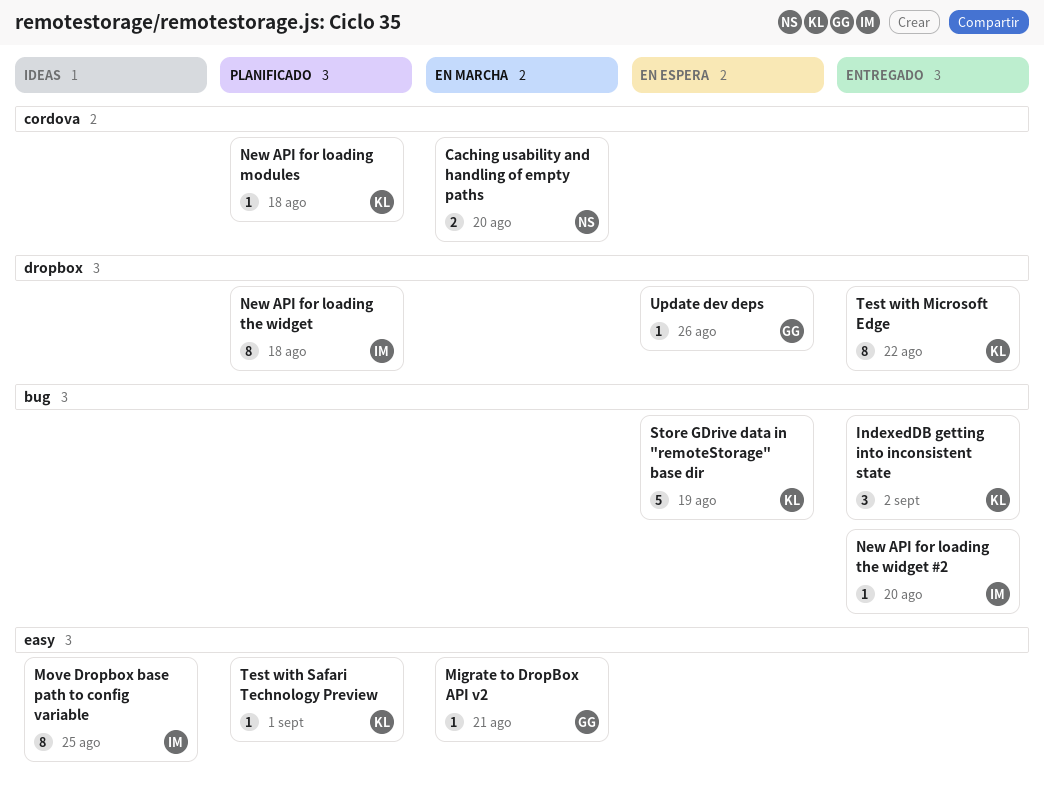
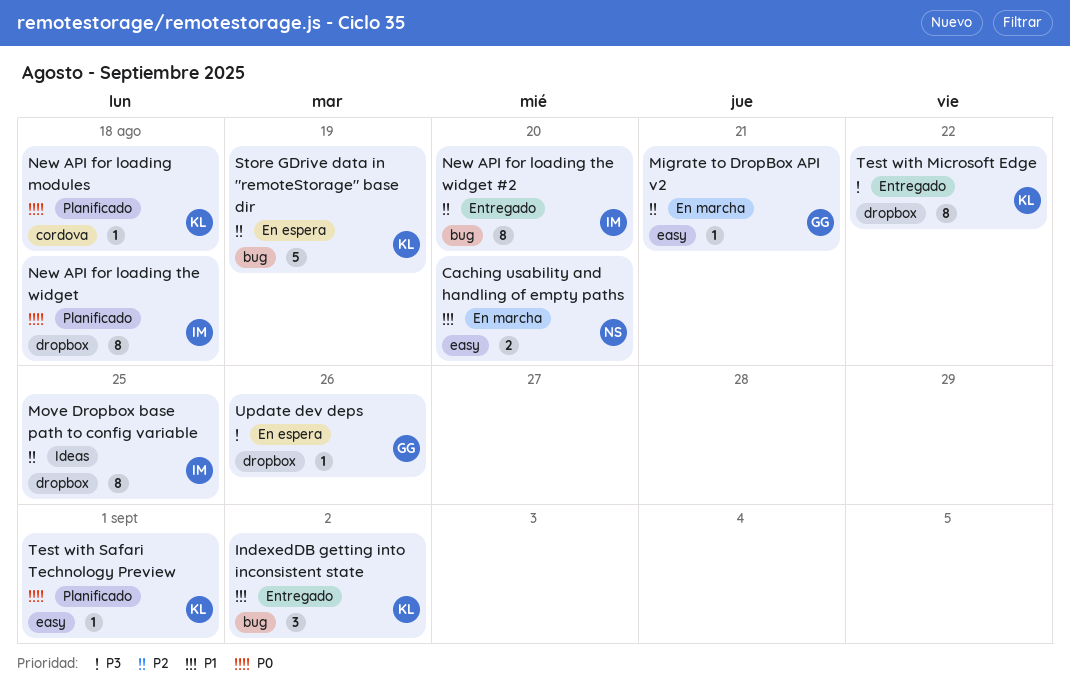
Caching usability and handling of empty paths, label: cordova -> easy
Move Dropbox base path to config variable, label: easy -> dropbox
New API for loading the widget #2, estimate: 1 -> 8

